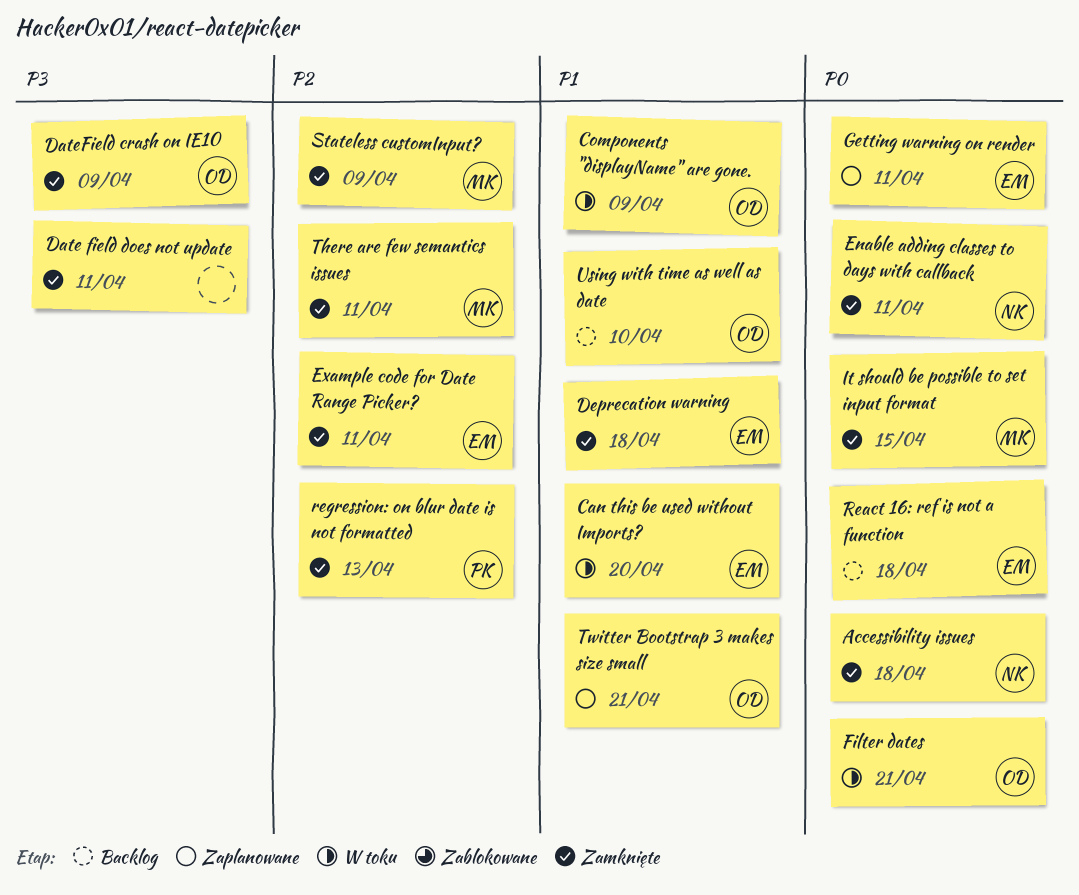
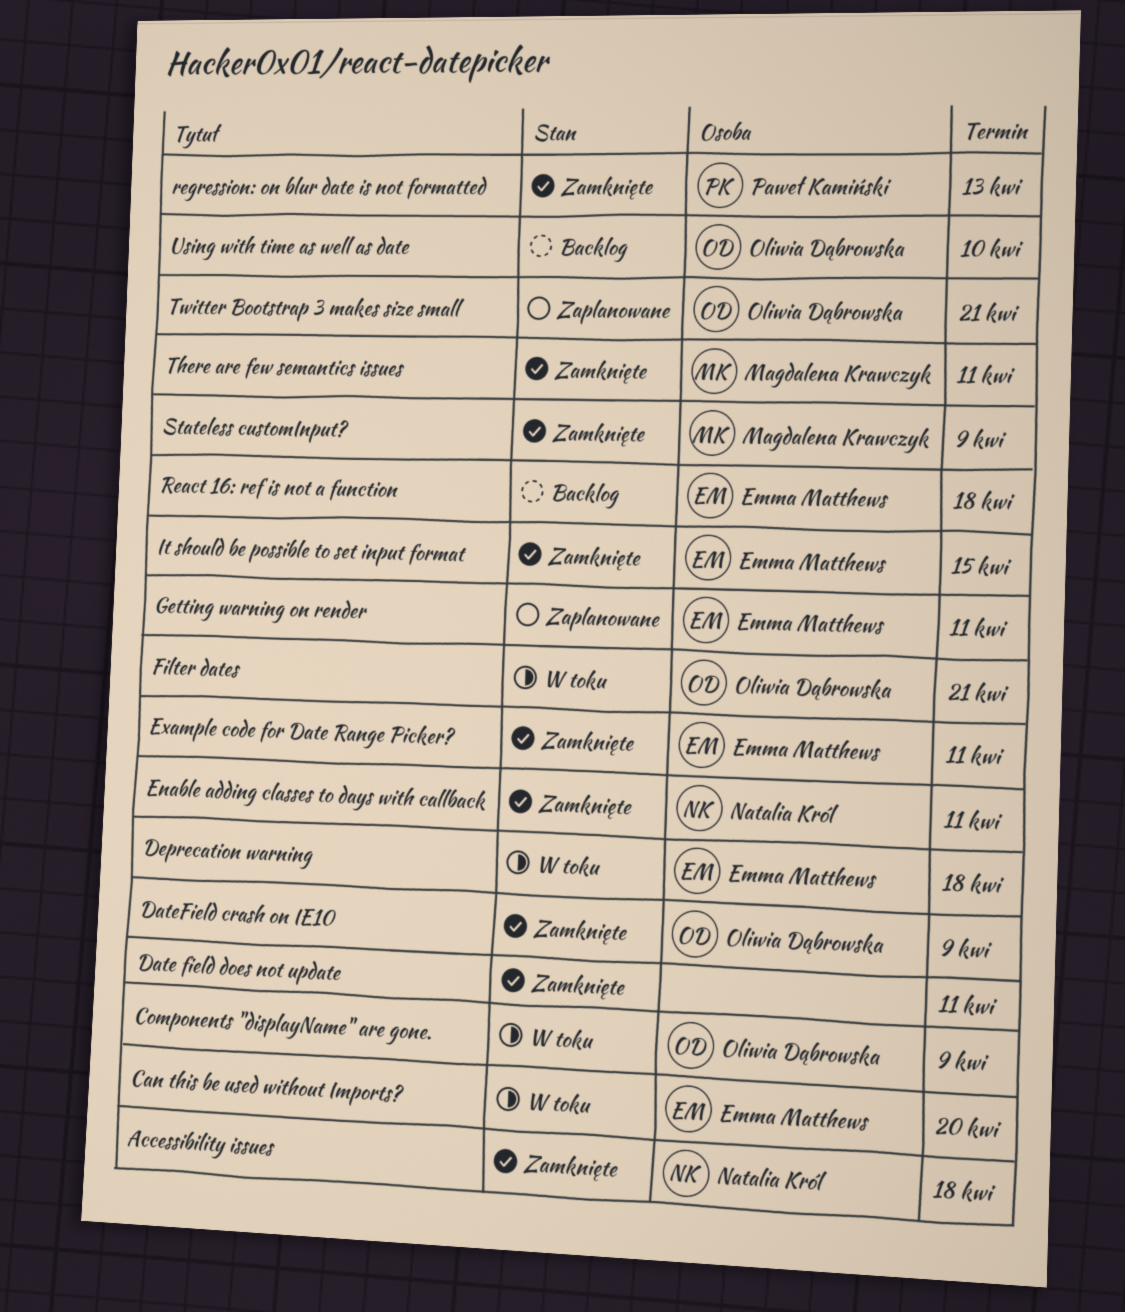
Deprecation warning, status: Zamknięte -> W toku
It should be possible to set input format, owner: Magdalena Krawczyk -> Emma Matthews

